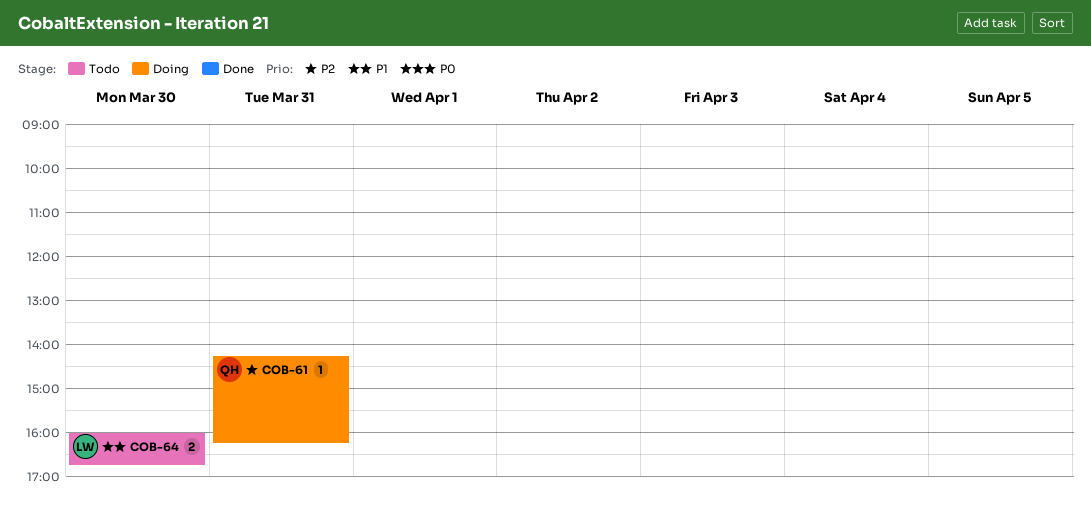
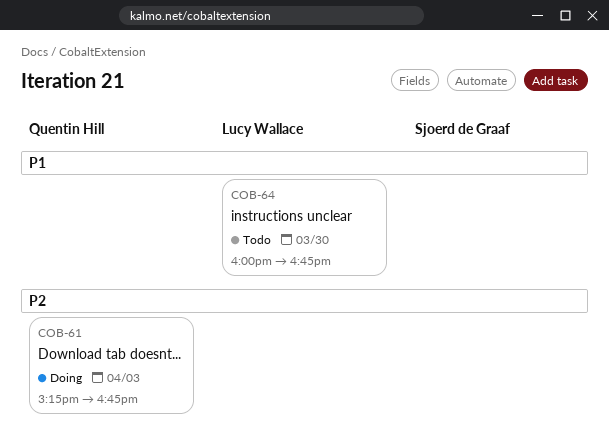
COB-61, day: Mar 31 -> Apr 3
COB-61, begins: 14:15 -> 15:15
COB-61, ends: 16:15 -> 16:45

